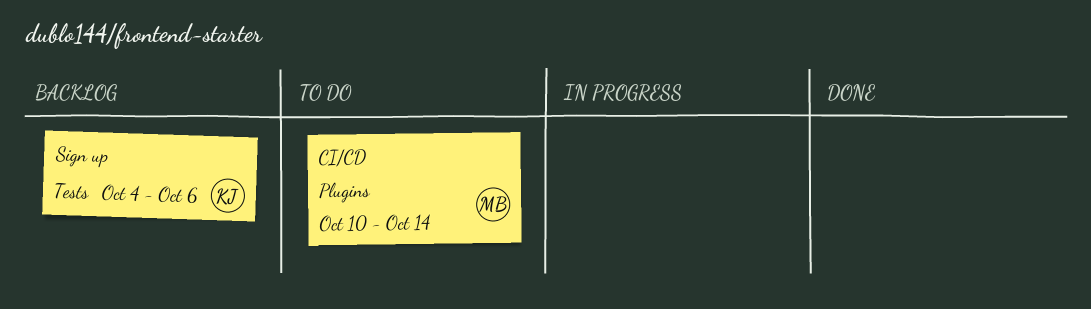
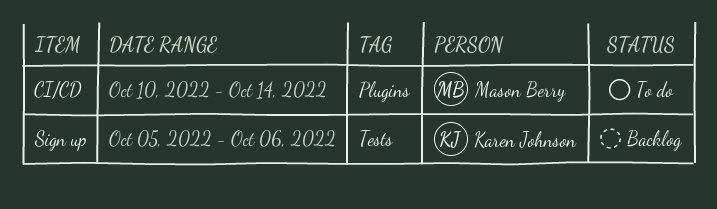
Sign up, start: Oct 4 -> Oct 5

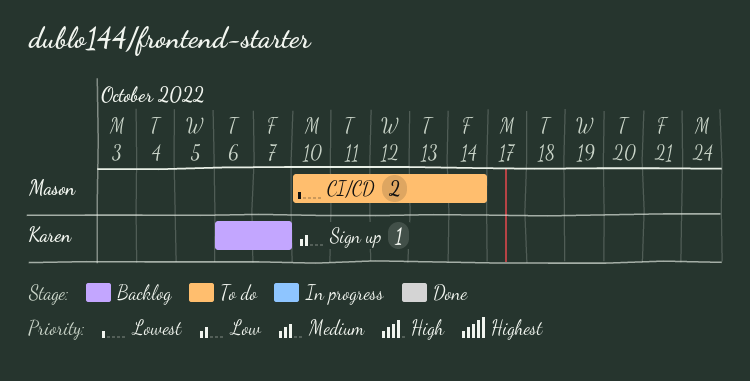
Sign up, start: Oct 5 -> Oct 6
Sign up, due: Oct 6 -> Oct 7

